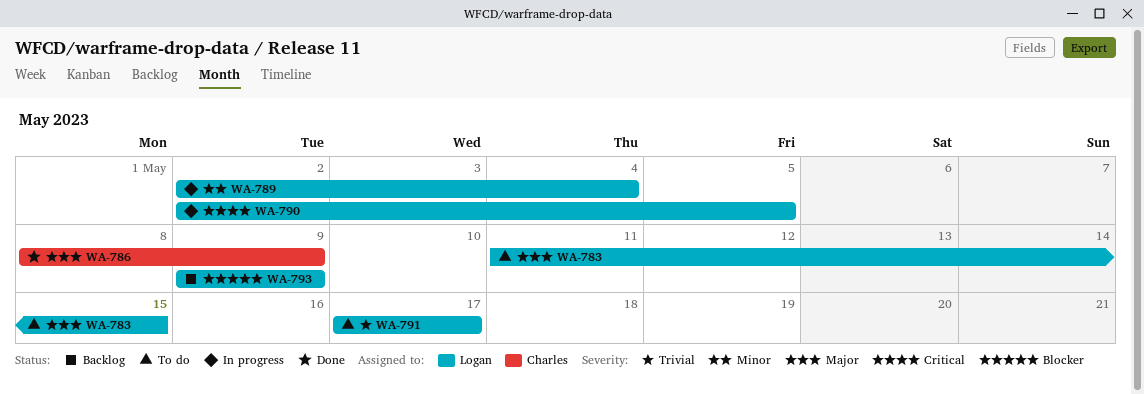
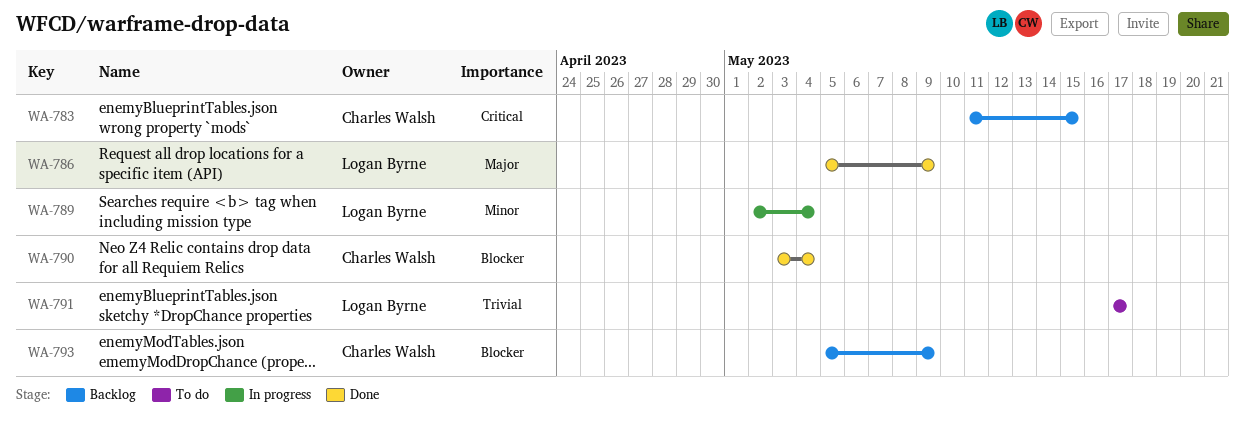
WA-783, status: To do -> Backlog
WA-783, owner: Logan Byrne -> Charles Walsh
WA-783, priority: Major -> Critical
WA-786, owner: Charles Walsh -> Logan Byrne
WA-786, start: May 8 -> May 5
WA-790, status: In progress -> Done
WA-790, owner: Logan Byrne -> Charles Walsh
WA-790, priority: Critical -> Blocker
WA-790, start: May 2 -> May 3
WA-790, due: May 5 -> May 4
WA-793, owner: Logan Byrne -> Charles Walsh
WA-793, start: May 9 -> May 5

